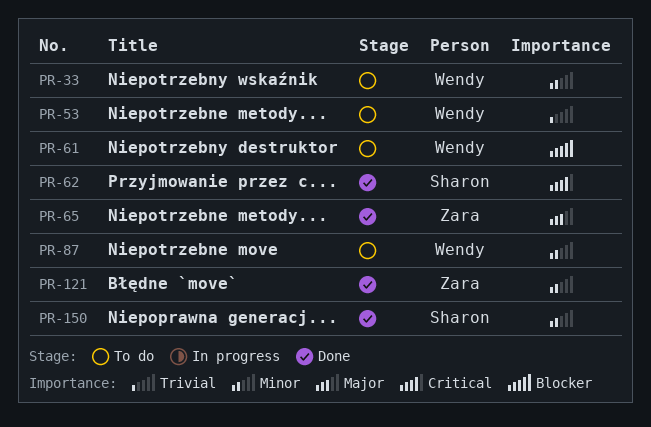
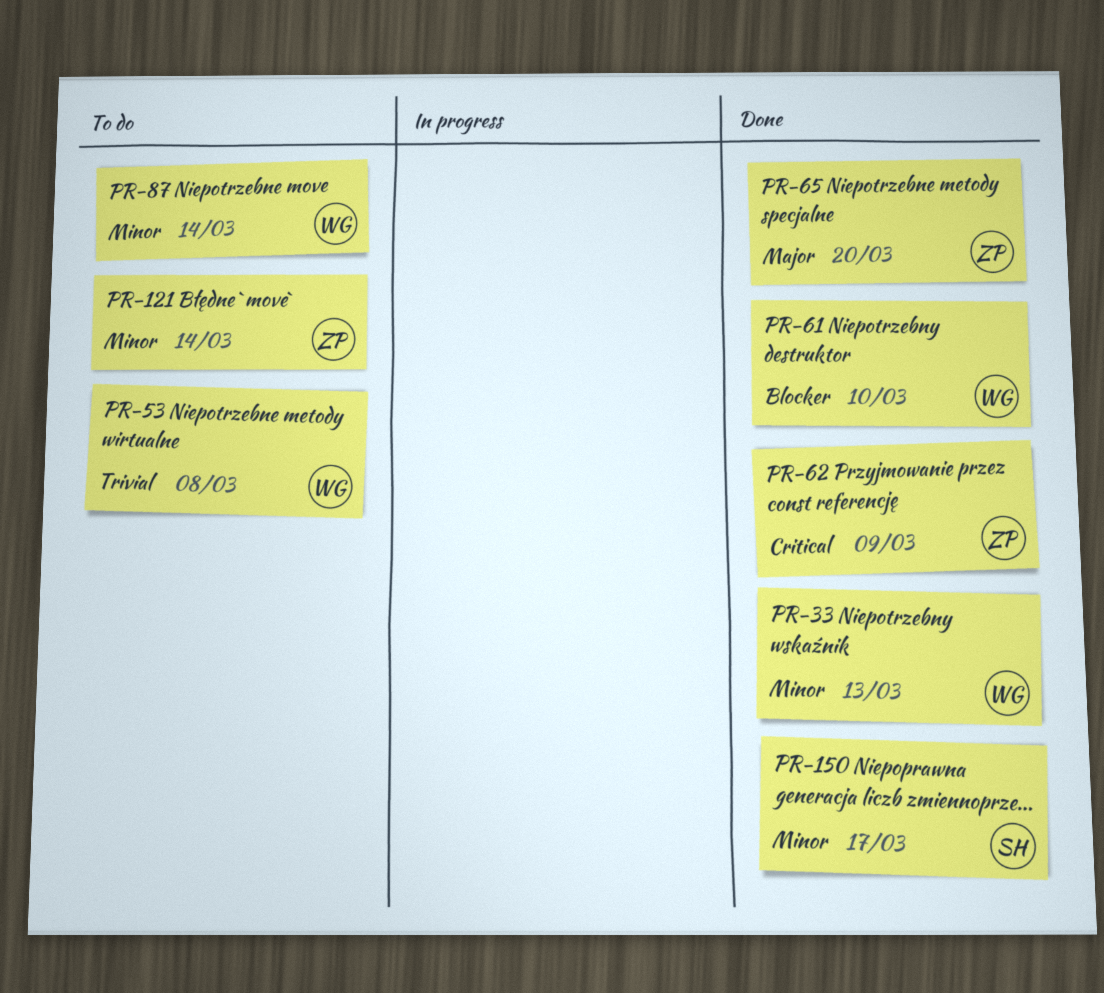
PR-33, status: To do -> Done
PR-61, status: To do -> Done
PR-62, owner: Sharon -> Zara
PR-121, status: Done -> To do

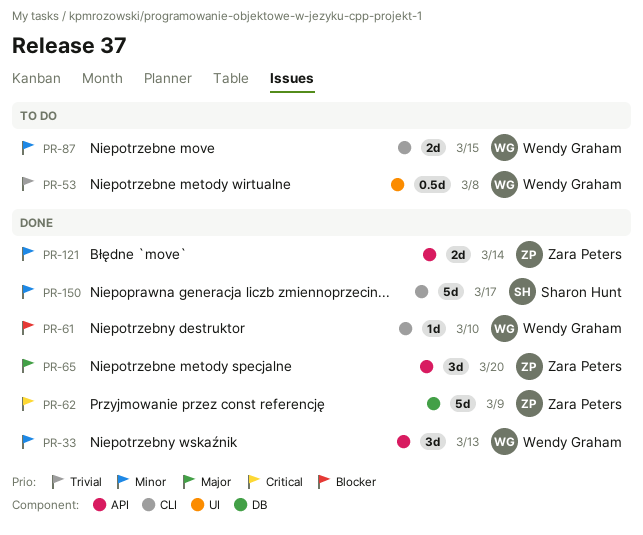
PR-87, due: Mar 14 -> Mar 15
PR-121, status: To do -> Done

